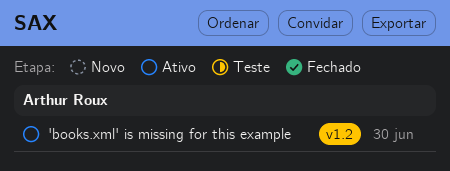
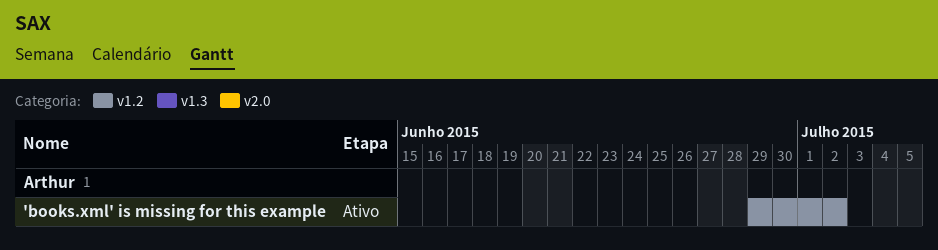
'books.xml' is missing for this example, due: Jun 30 -> Jul 2

